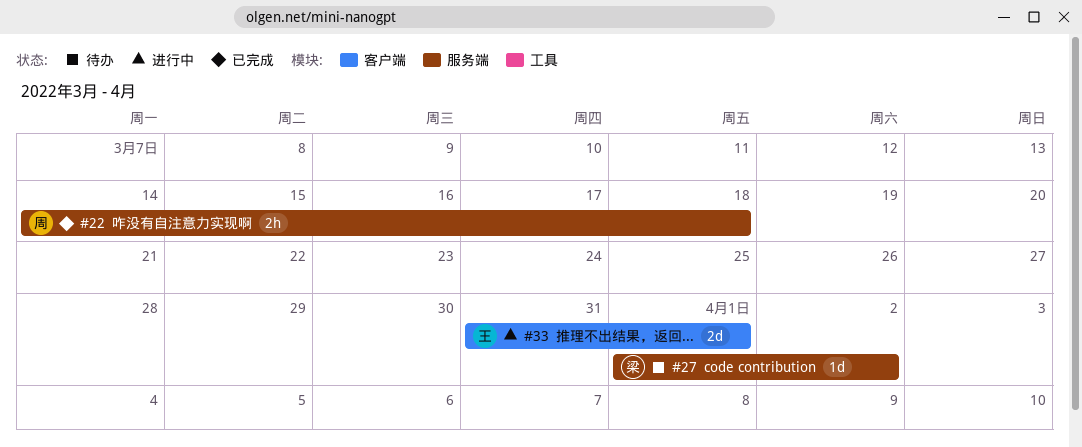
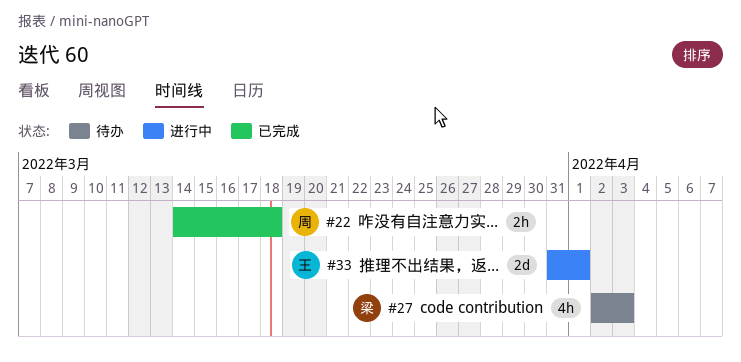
#27, estimate: 1d -> 4h
#27, start: Apr 1 -> Apr 2
#27, due: Apr 2 -> Apr 3

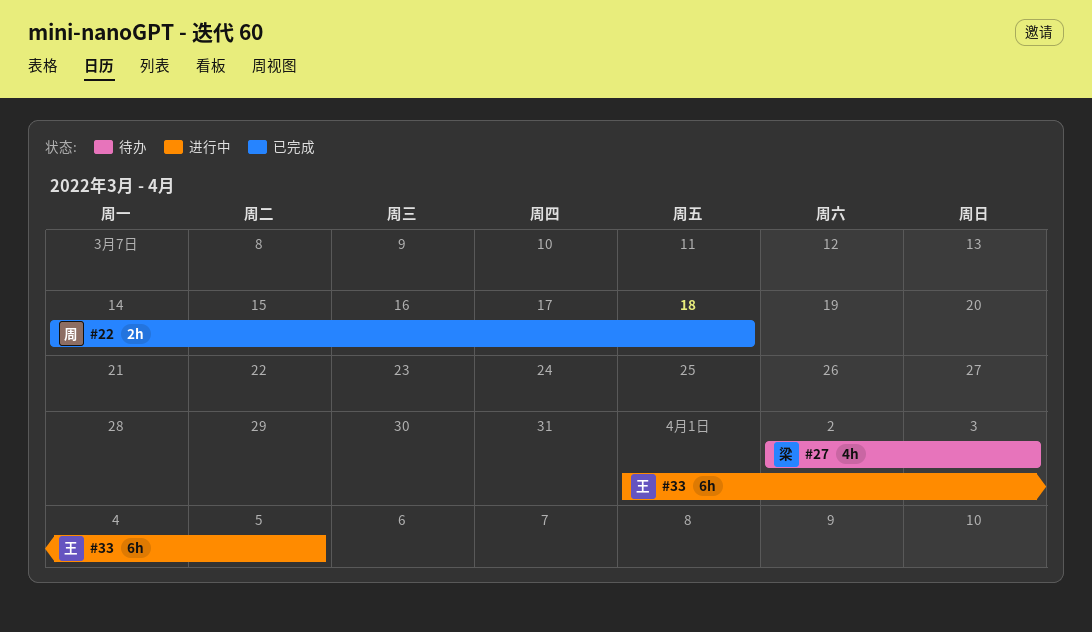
#33, estimate: 2d -> 6h
#33, start: Mar 31 -> Apr 1
#33, due: Apr 1 -> Apr 5

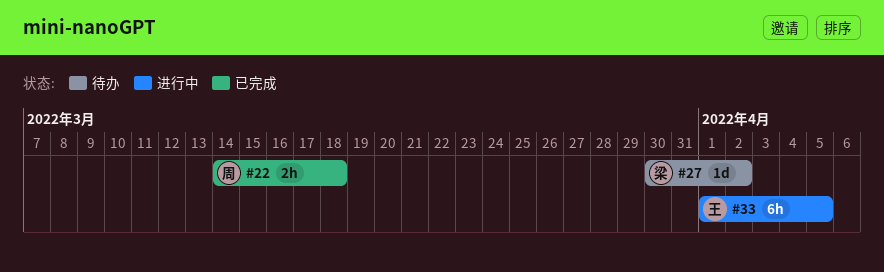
#27, estimate: 4h -> 1d
#27, start: Apr 2 -> Mar 30
#27, due: Apr 3 -> Apr 2

